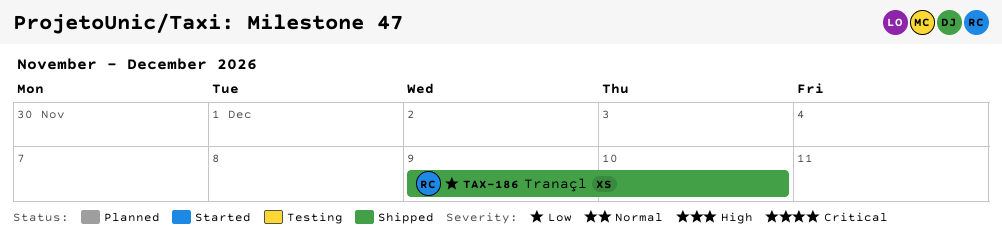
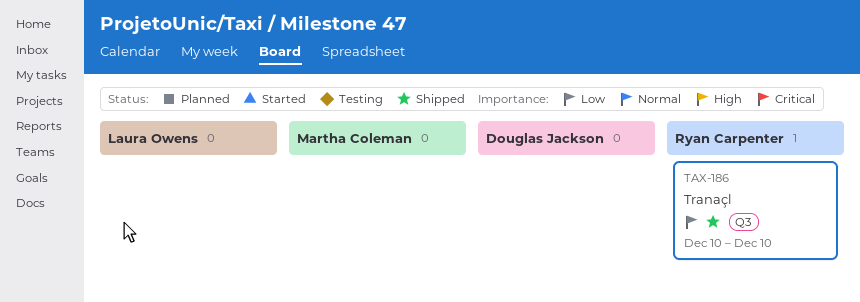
TAX-186, start: Dec 9 -> Dec 10

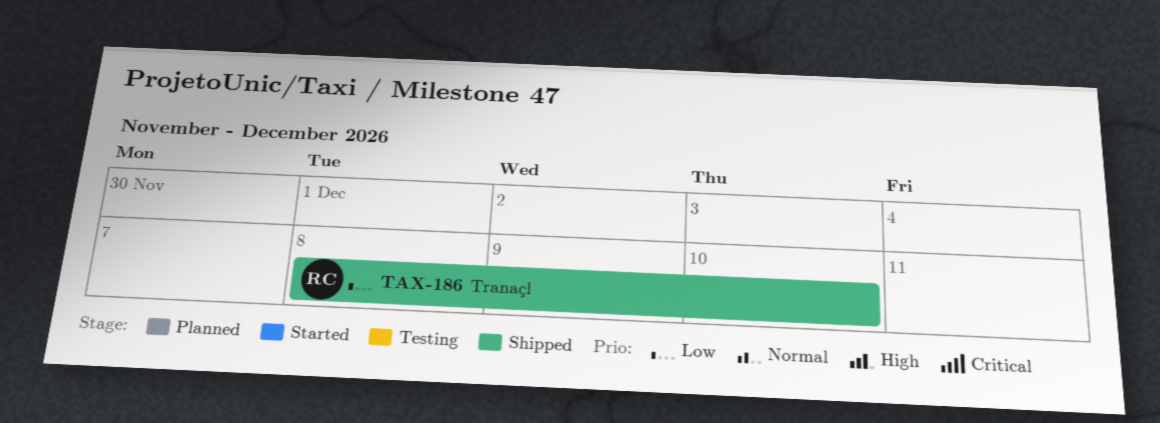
TAX-186, start: Dec 10 -> Dec 8

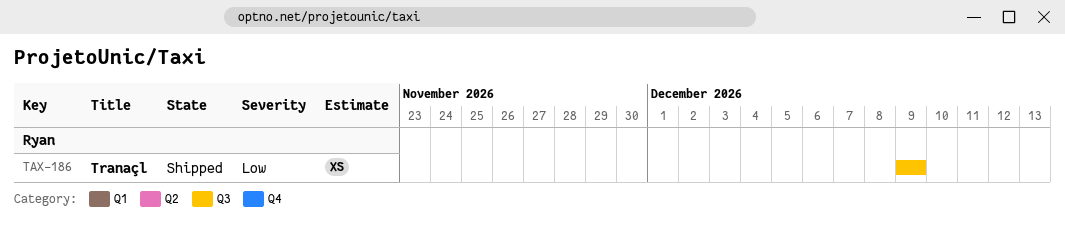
TAX-186, start: Dec 8 -> Dec 9
TAX-186, due: Dec 10 -> Dec 9

